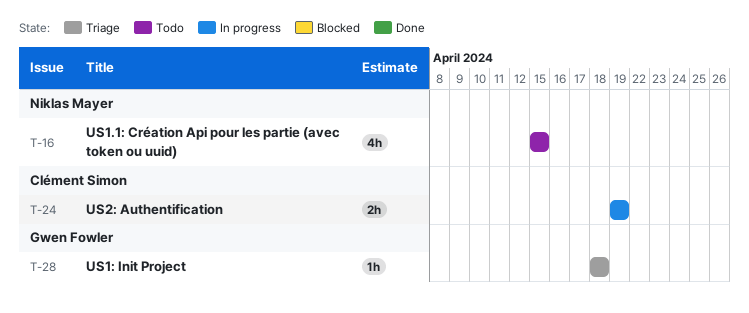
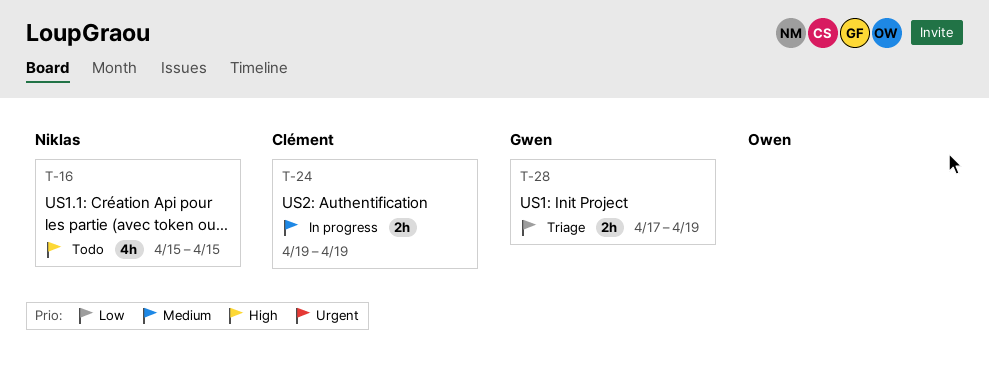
T-28, estimate: 1h -> 2h
T-28, start: Apr 18 -> Apr 17
T-28, due: Apr 18 -> Apr 19

